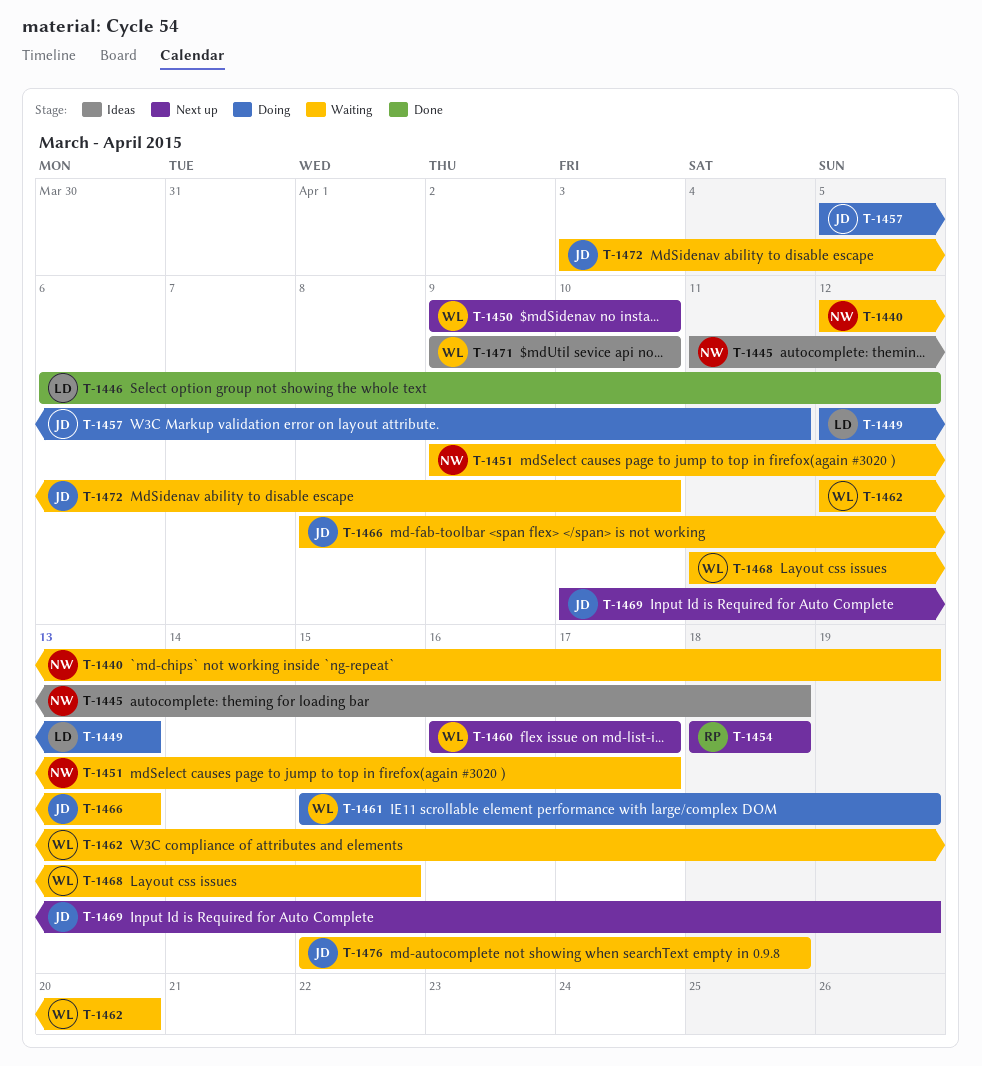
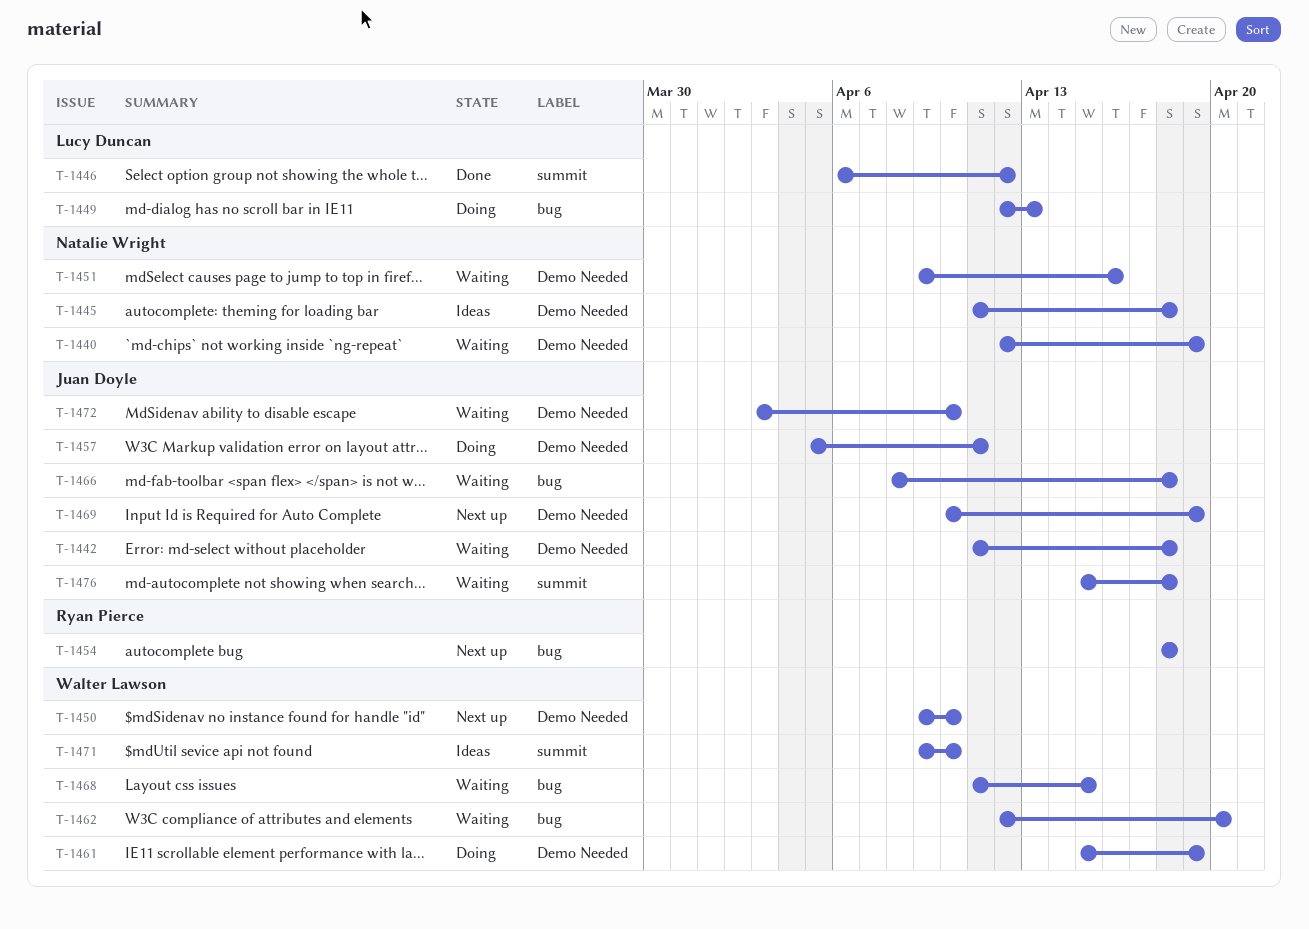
T-1442: none -> present
T-1451, due: Apr 17 -> Apr 16
T-1460: present -> none
T-1466, due: Apr 13 -> Apr 18

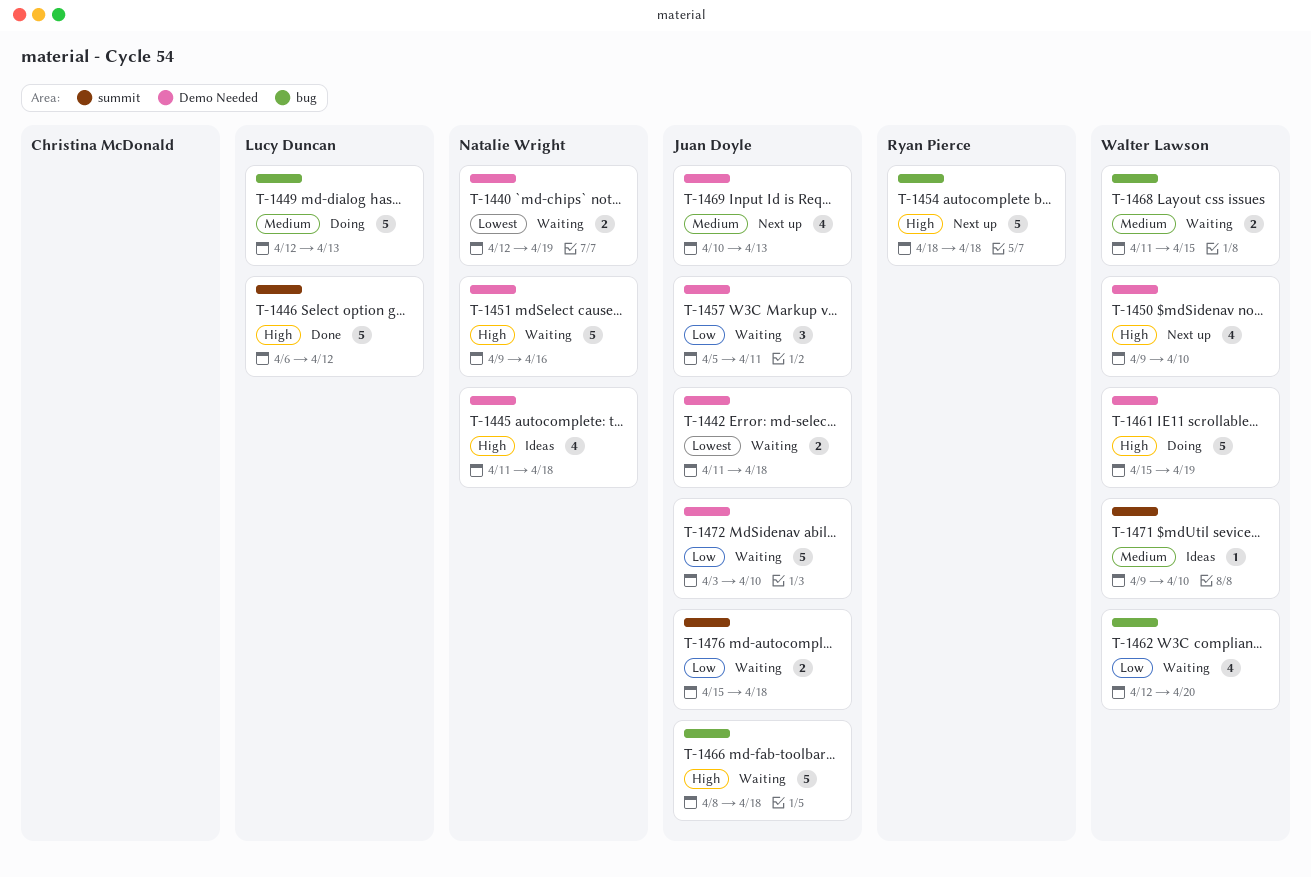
T-1457, status: Doing -> Waiting
T-1469, due: Apr 19 -> Apr 13

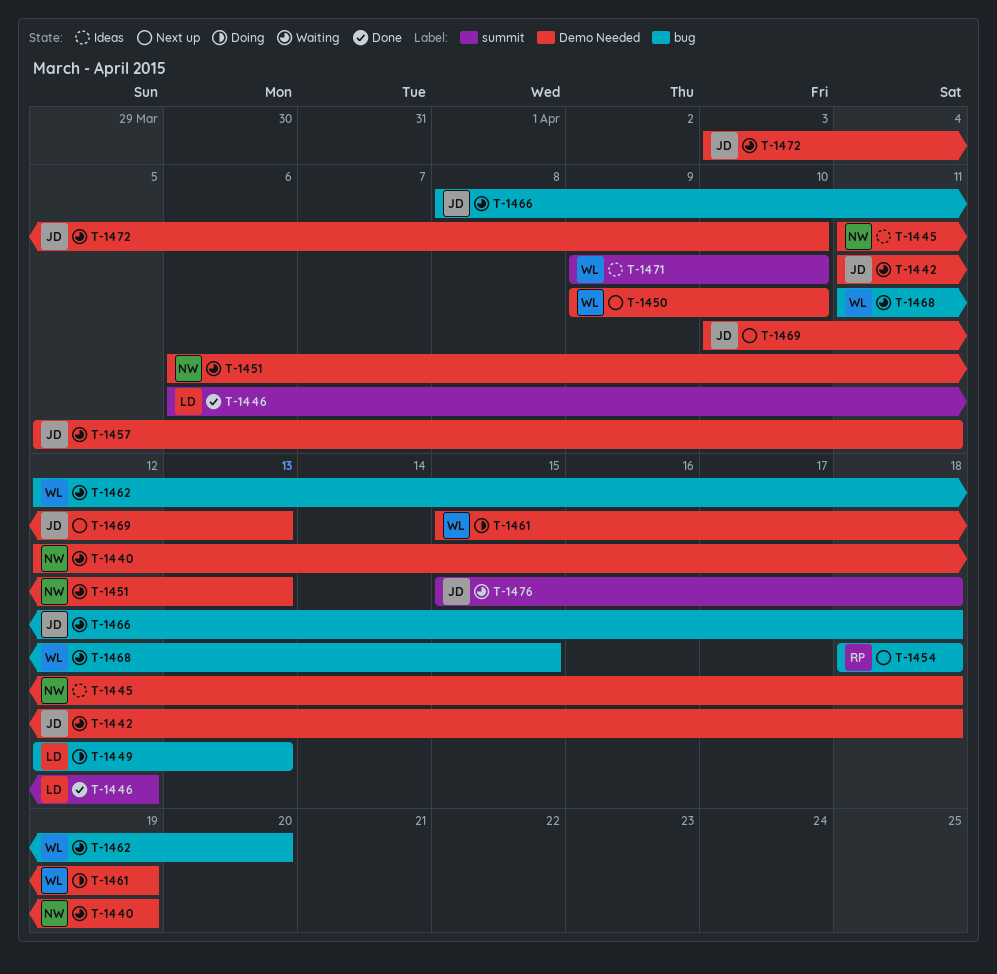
T-1451, start: Apr 9 -> Apr 6
T-1451, due: Apr 16 -> Apr 13

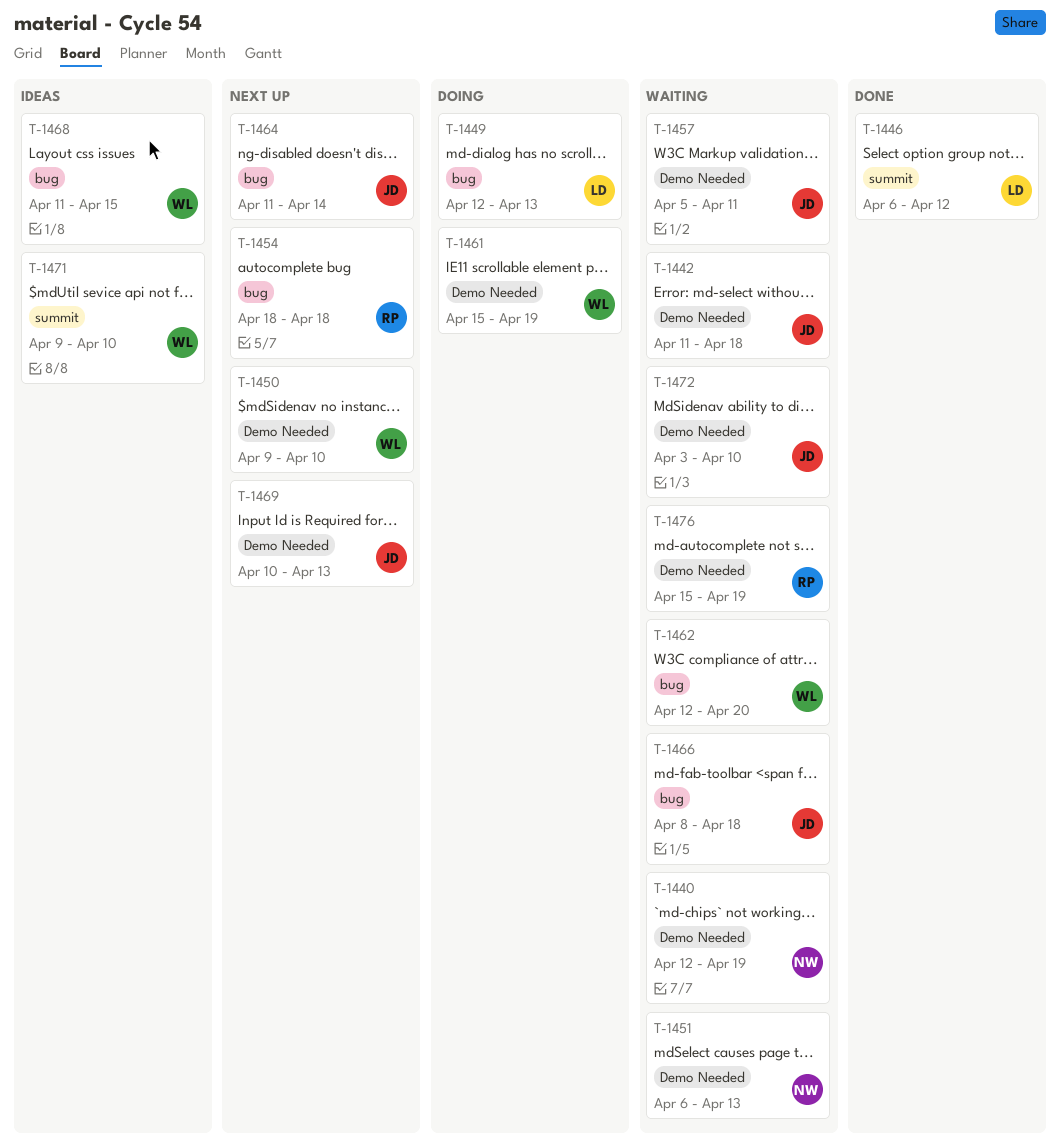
T-1445: present -> none
T-1464: none -> present
T-1468, status: Waiting -> Ideas
T-1476, owner: JD -> RP
T-1476, label: summit -> Demo Needed
T-1476, due: Apr 18 -> Apr 19

